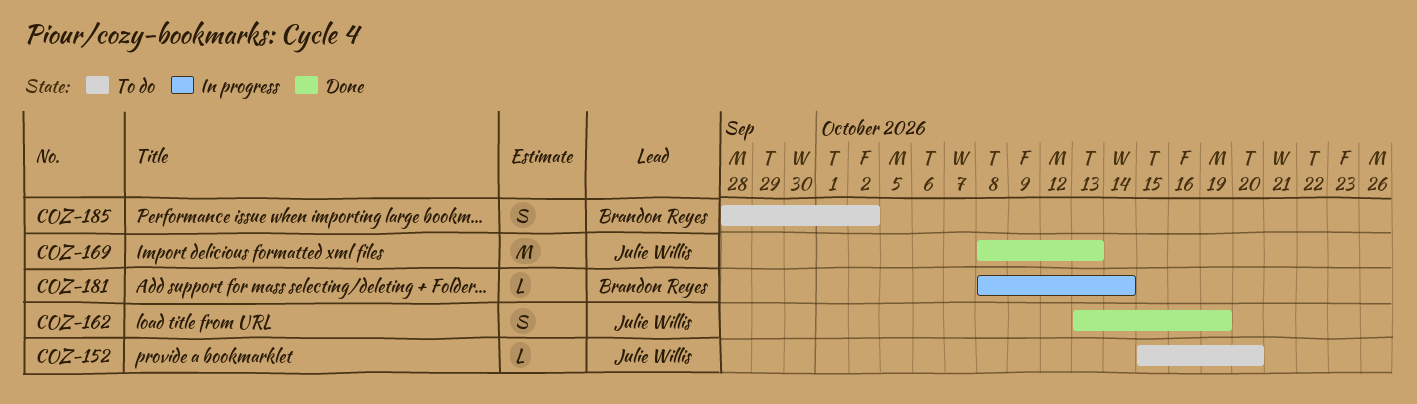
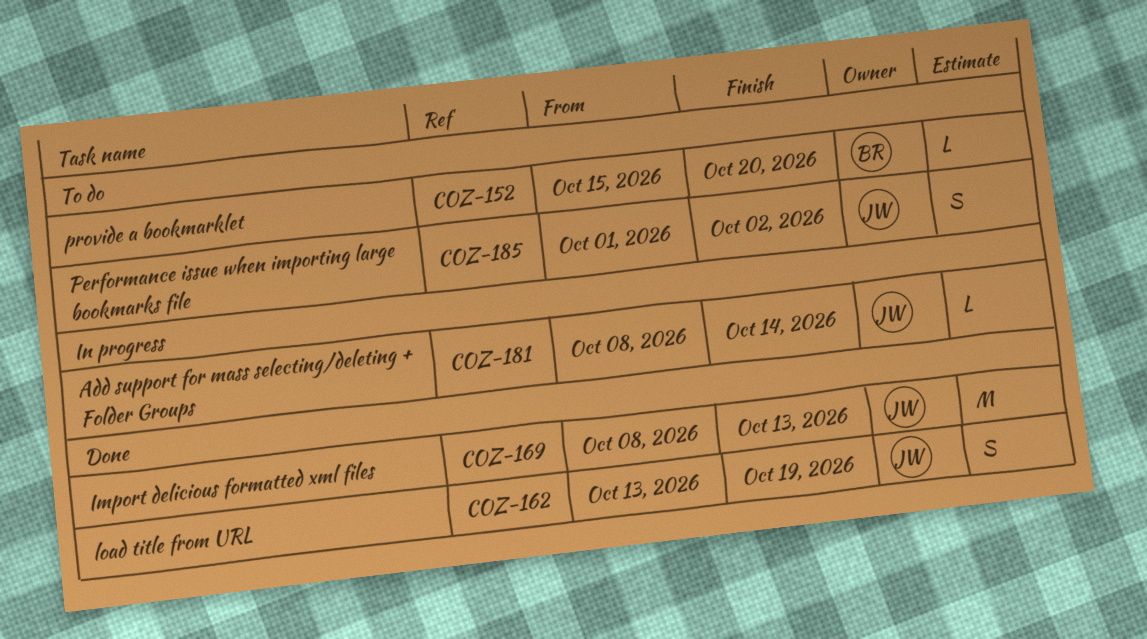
COZ-152, owner: Julie Willis -> Brandon Reyes
COZ-181, owner: Brandon Reyes -> Julie Willis
COZ-185, owner: Brandon Reyes -> Julie Willis
COZ-185, start: Sep 28 -> Oct 1

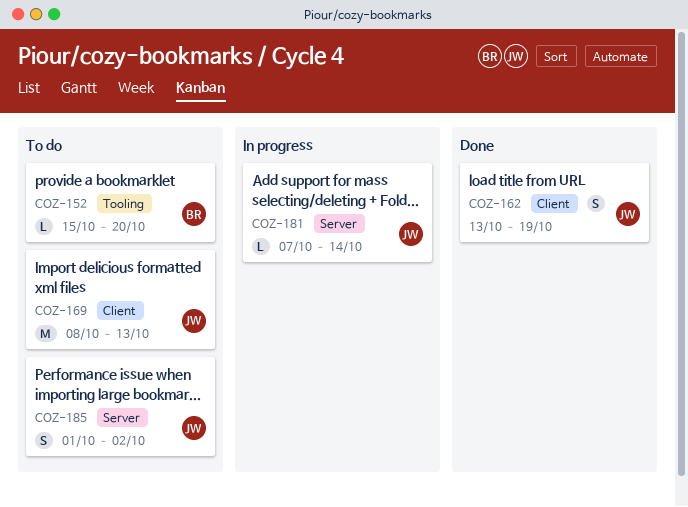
COZ-169, status: Done -> To do
COZ-181, start: Oct 8 -> Oct 7

